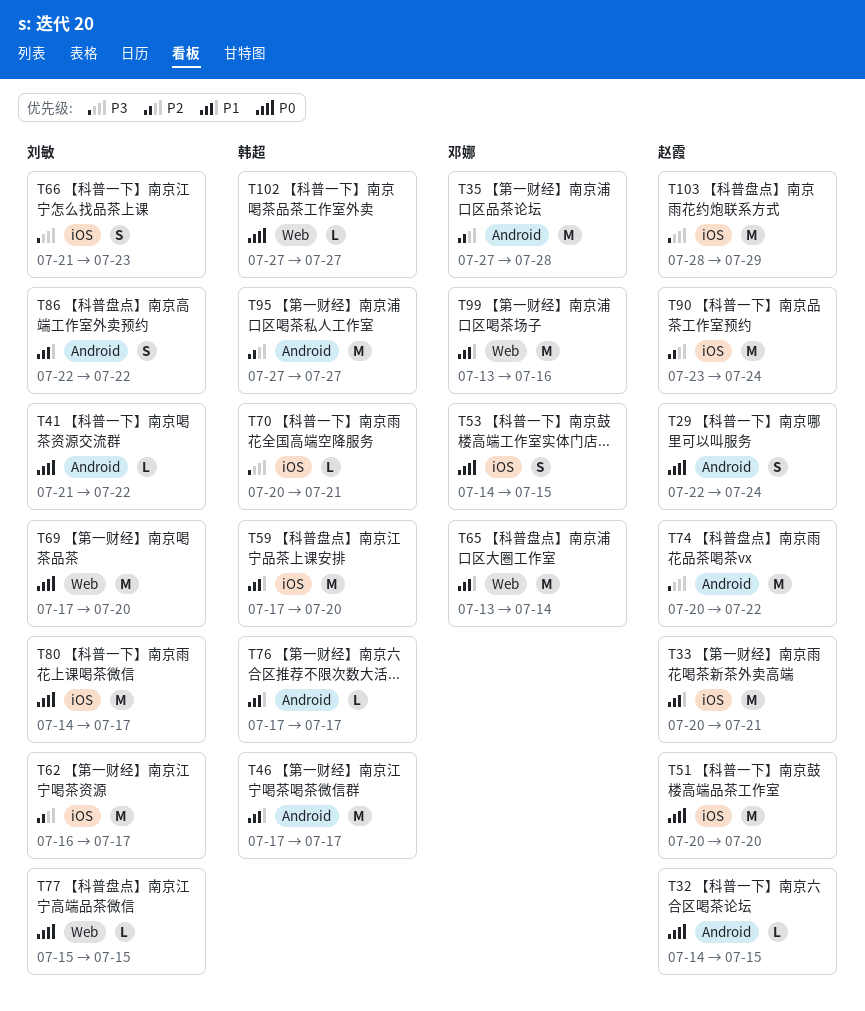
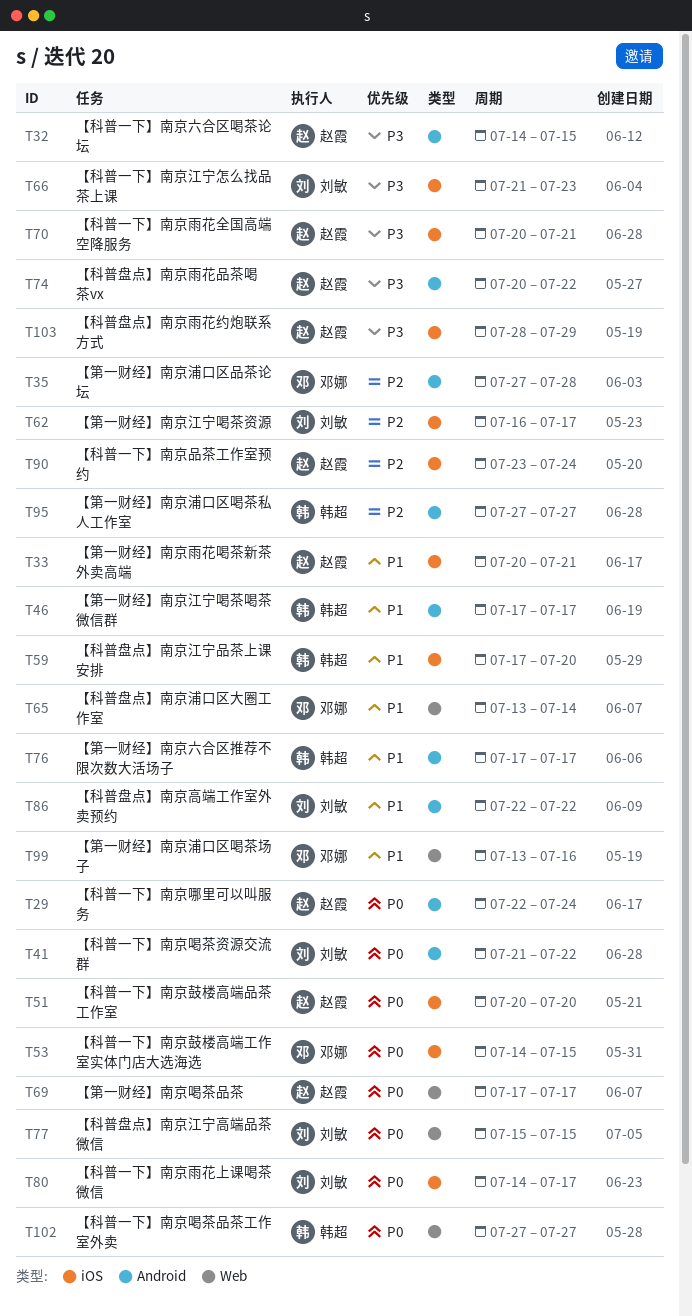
T32, priority: P0 -> P3
T69, owner: 刘敏 -> 赵霞
T69, due: Jul 20 -> Jul 17
T70, owner: 韩超 -> 赵霞

